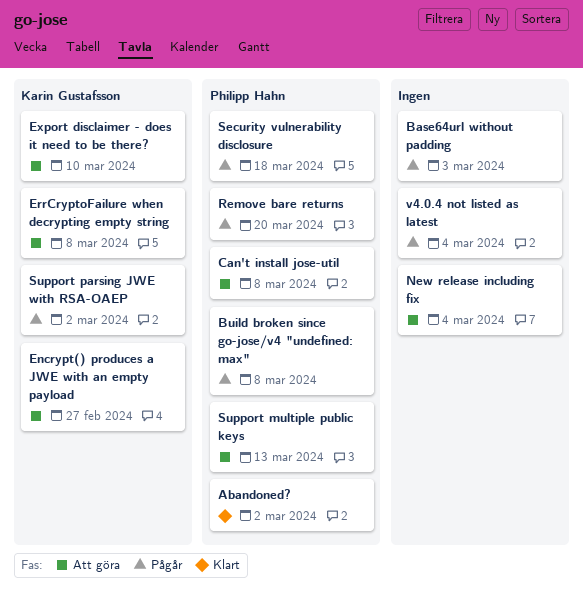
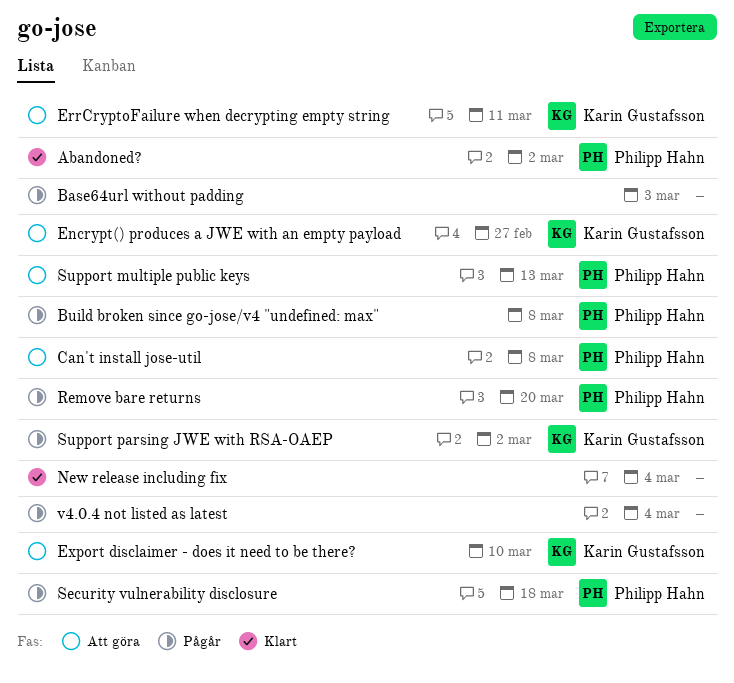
ErrCryptoFailure when decrypting empty string, due: Mar 8 -> Mar 11
New release including fix, status: Att göra -> Klart

